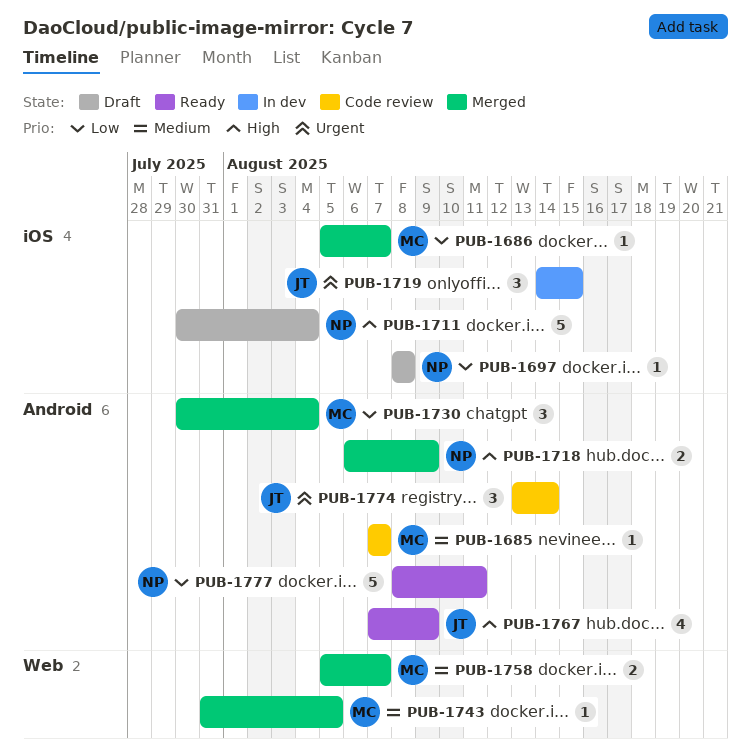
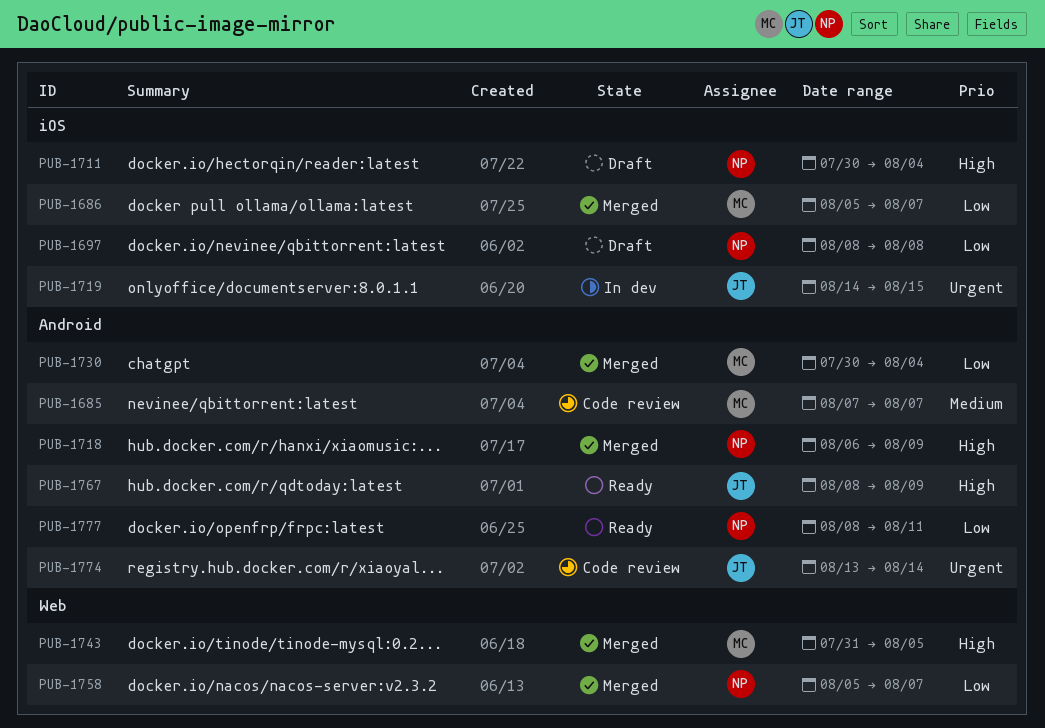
PUB-1743, priority: Medium -> High
PUB-1758, owner: MC -> NP
PUB-1758, priority: Medium -> Low
PUB-1767, start: Aug 7 -> Aug 8

